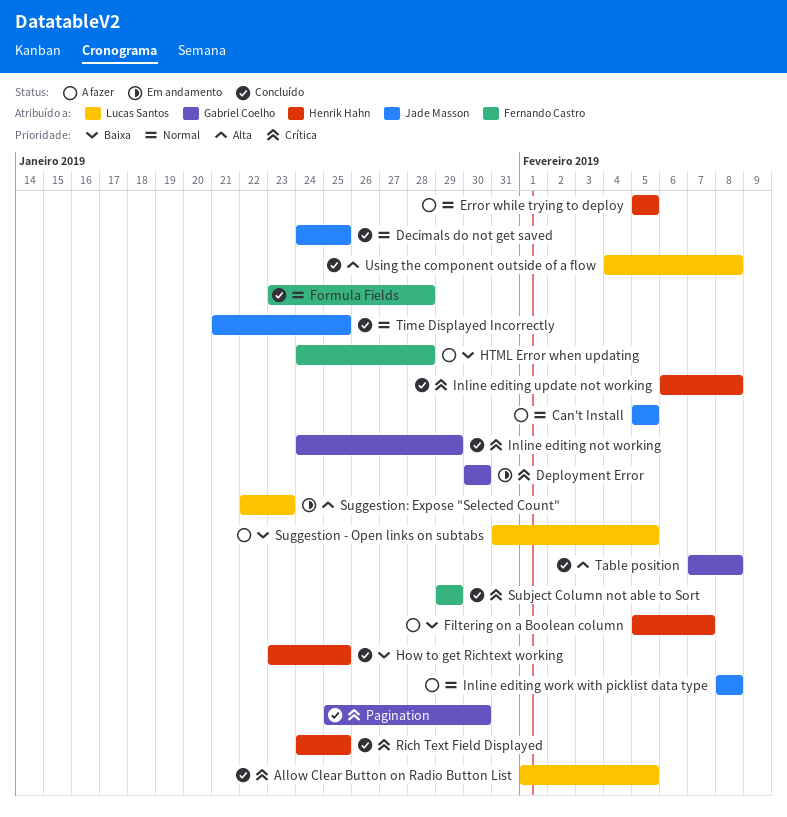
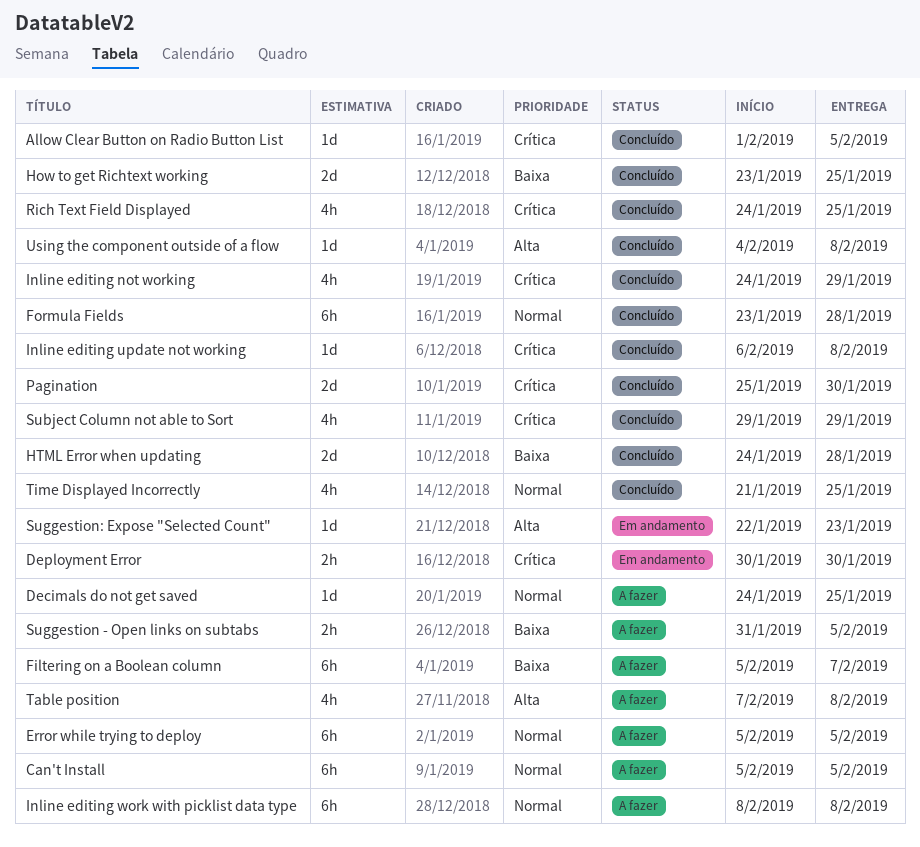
Decimals do not get saved, status: Concluído -> A fazer
HTML Error when updating, status: A fazer -> Concluído
Table position, status: Concluído -> A fazer

